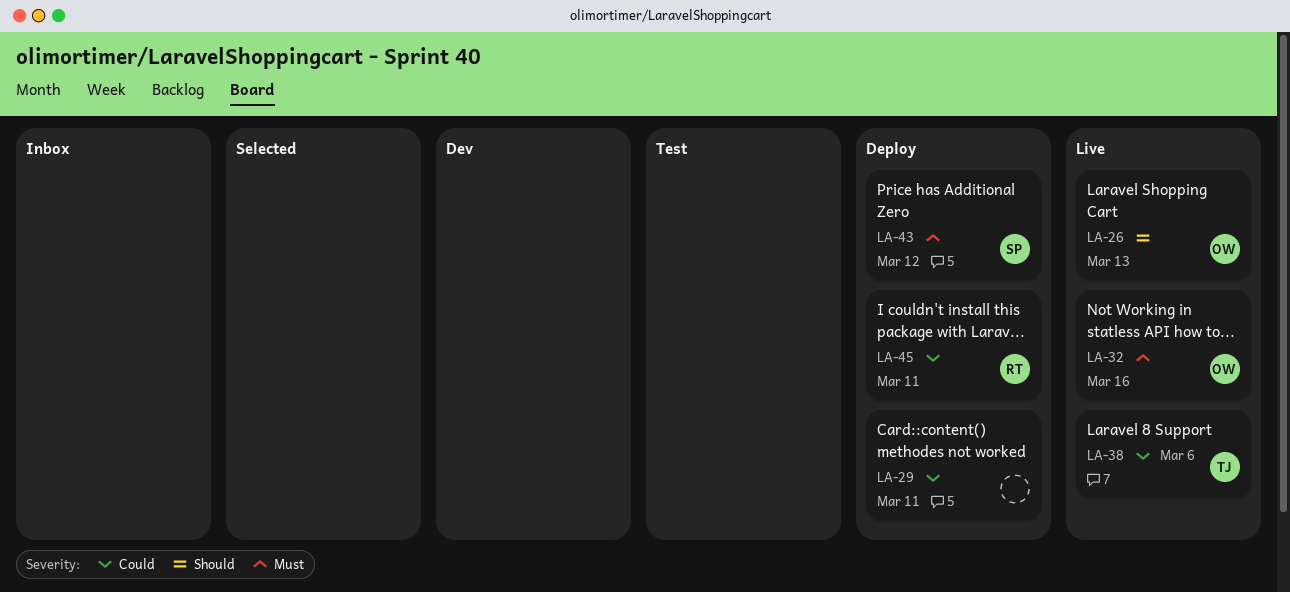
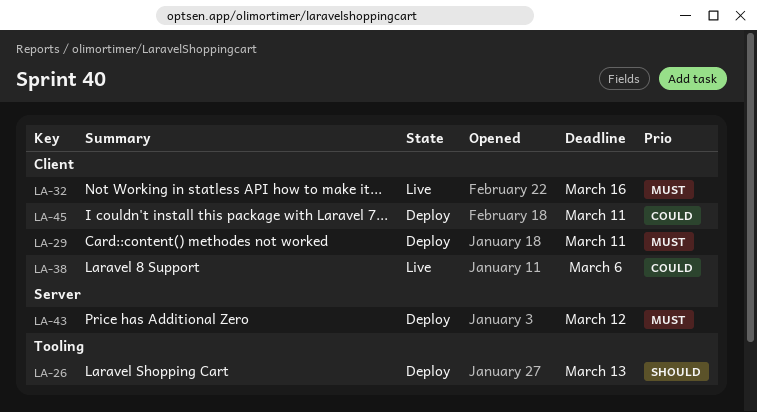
LA-26, status: Live -> Deploy
LA-29, priority: Could -> Must

